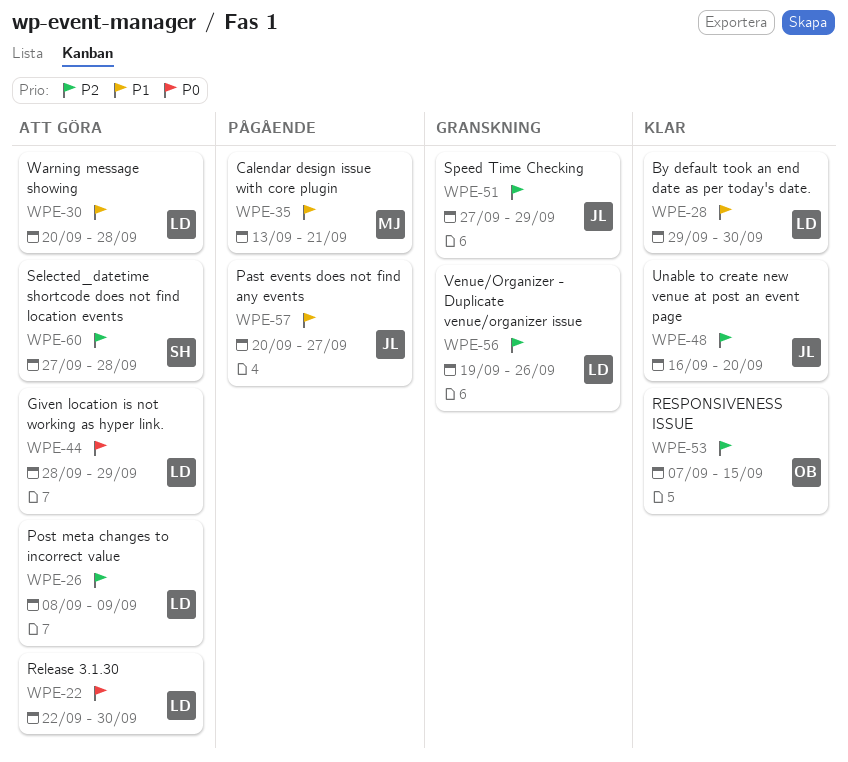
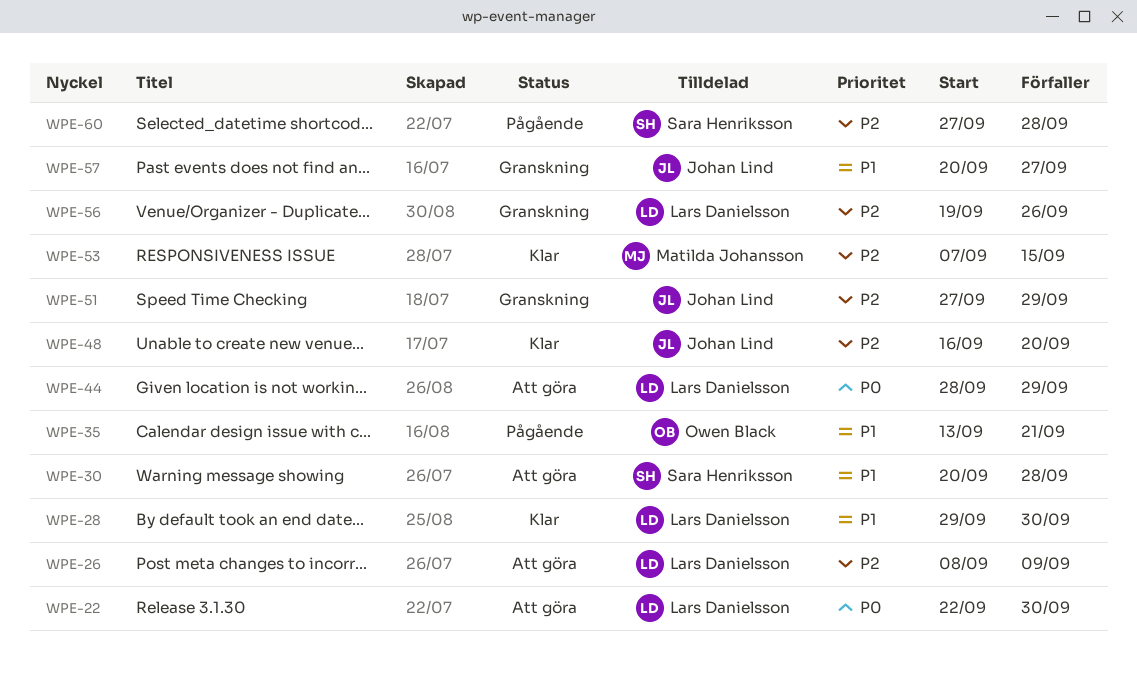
WPE-30, owner: Lars Danielsson -> Sara Henriksson
WPE-35, owner: Matilda Johansson -> Owen Black
WPE-53, owner: Owen Black -> Matilda Johansson
WPE-57, status: Pågående -> Granskning
WPE-60, status: Att göra -> Pågående

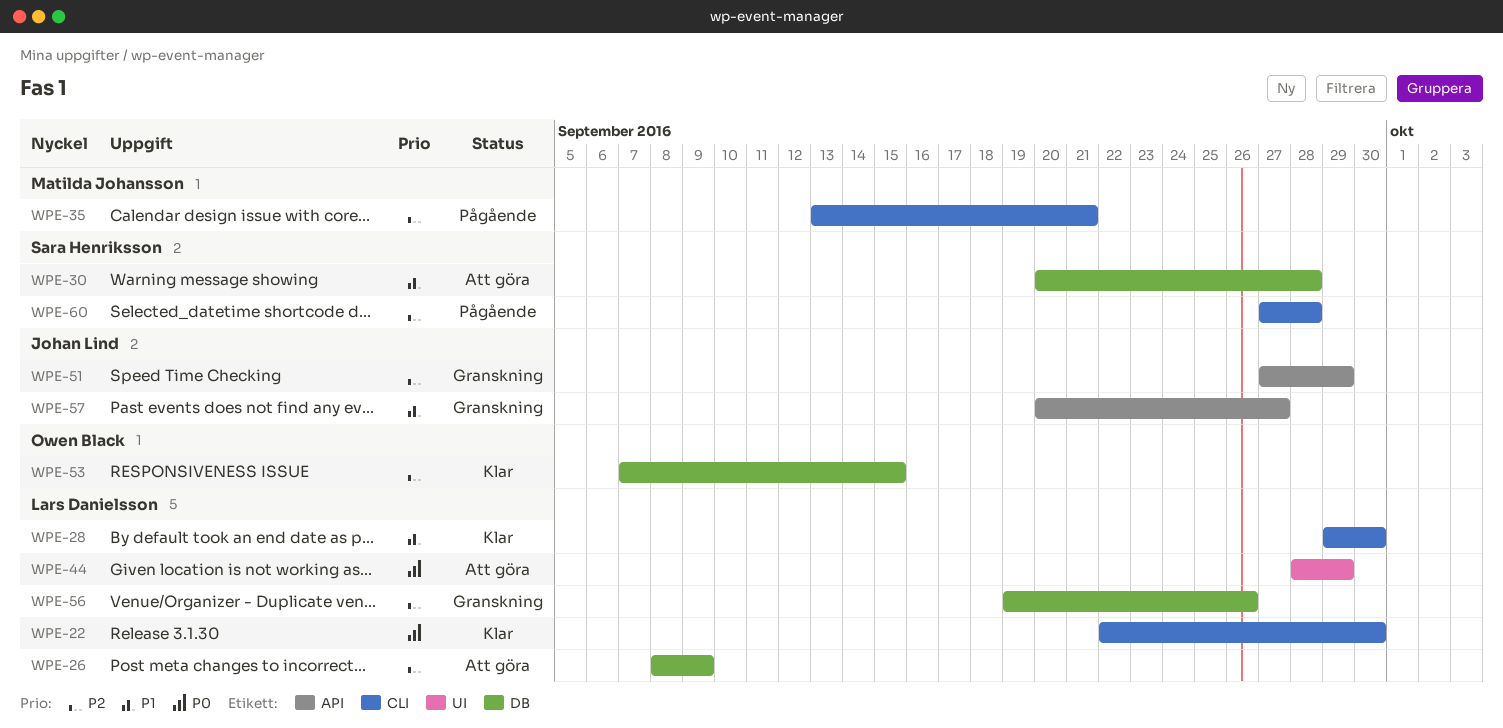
WPE-22, status: Att göra -> Klar
WPE-35, owner: Owen Black -> Matilda Johansson
WPE-35, priority: P1 -> P2
WPE-48: present -> none
WPE-53, owner: Matilda Johansson -> Owen Black

